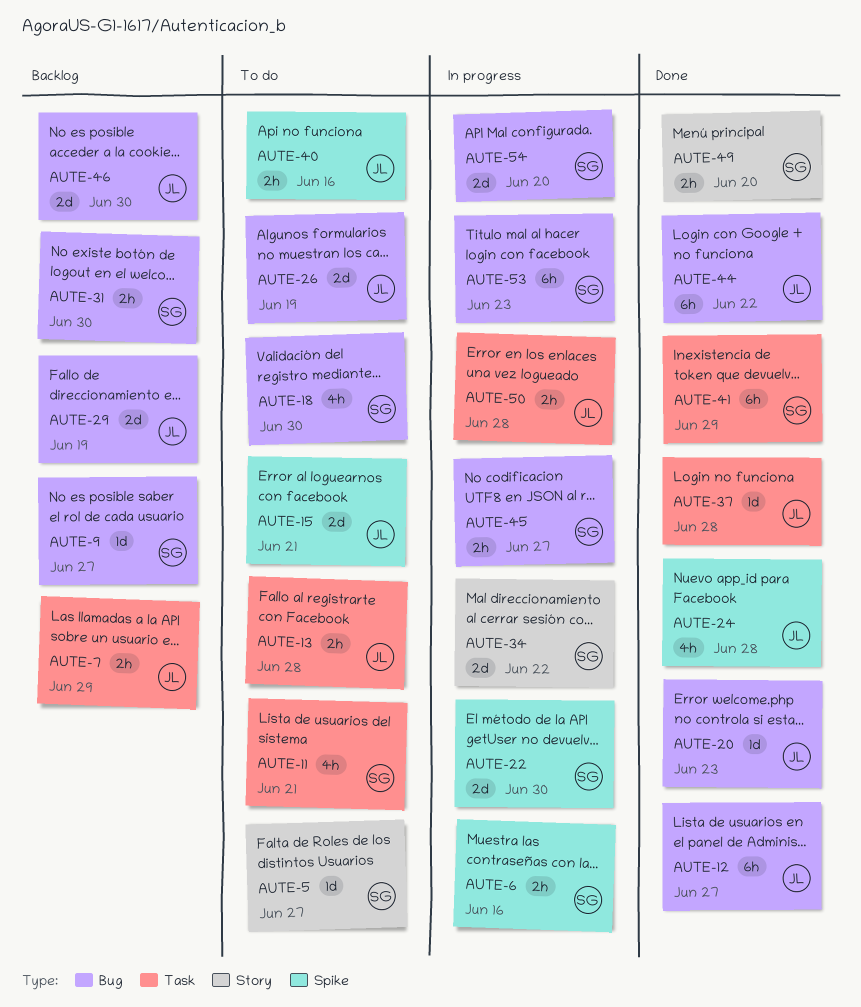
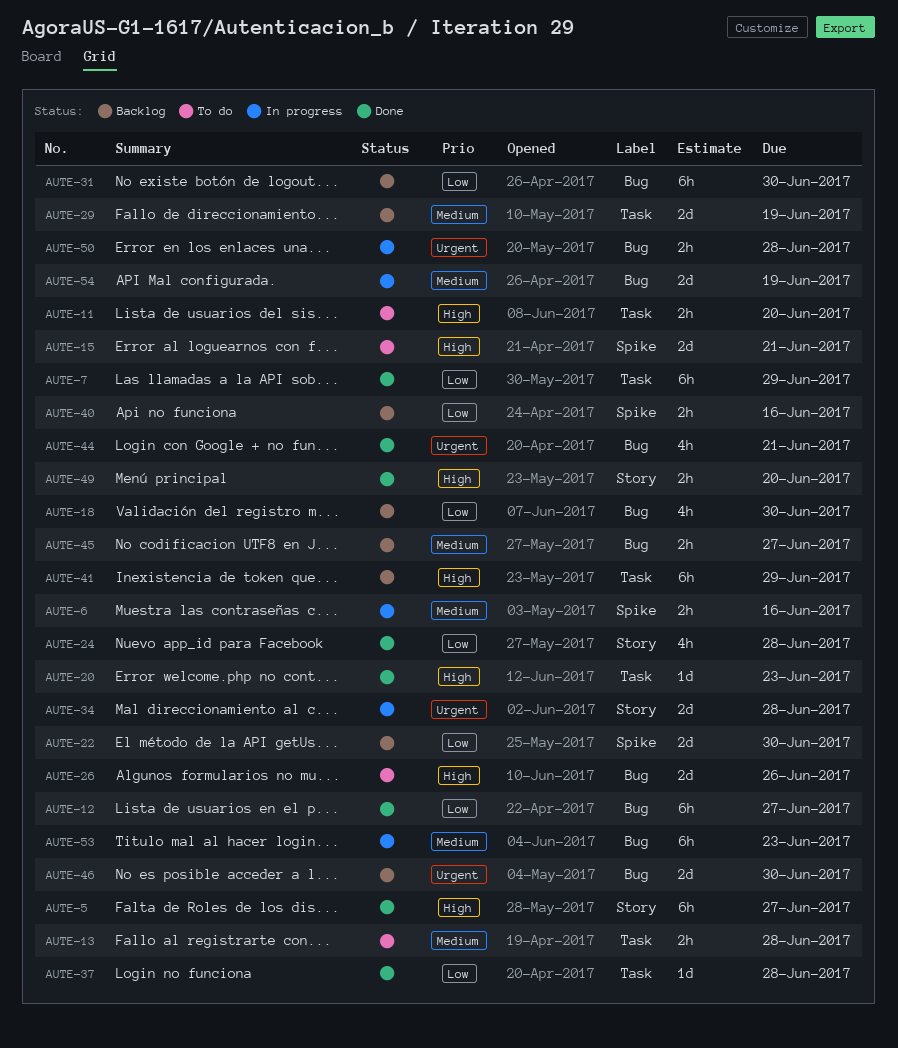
AUTE-5, status: To do -> Done
AUTE-5, estimate: 1d -> 6h
AUTE-7, status: Backlog -> Done
AUTE-7, estimate: 2h -> 6h
AUTE-9: present -> none
AUTE-11, estimate: 4h -> 2h
AUTE-11, due: Jun 21 -> Jun 20
AUTE-18, status: To do -> Backlog
AUTE-20, label: Bug -> Task
AUTE-22, status: In progress -> Backlog
AUTE-24, label: Spike -> Story
AUTE-26, due: Jun 19 -> Jun 26
AUTE-29, label: Bug -> Task
AUTE-31, estimate: 2h -> 6h
AUTE-34, due: Jun 22 -> Jun 28
AUTE-40, status: To do -> Backlog
AUTE-41, status: Done -> Backlog
AUTE-44, estimate: 6h -> 4h
AUTE-44, due: Jun 22 -> Jun 21
AUTE-45, status: In progress -> Backlog
AUTE-50, label: Task -> Bug
AUTE-54, due: Jun 20 -> Jun 19

